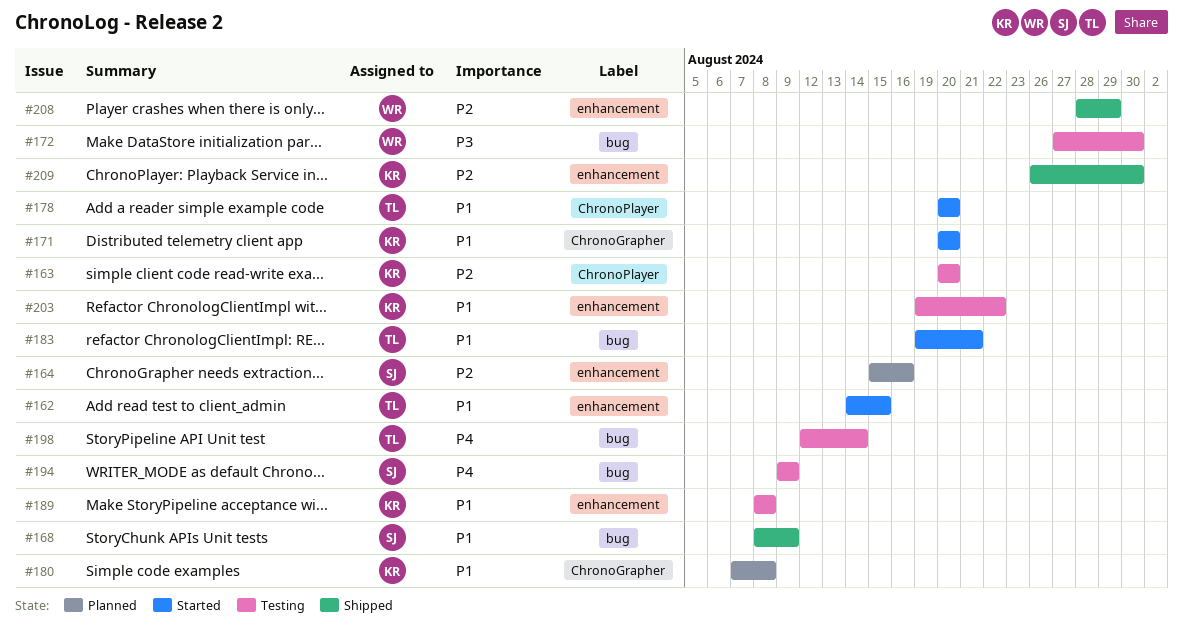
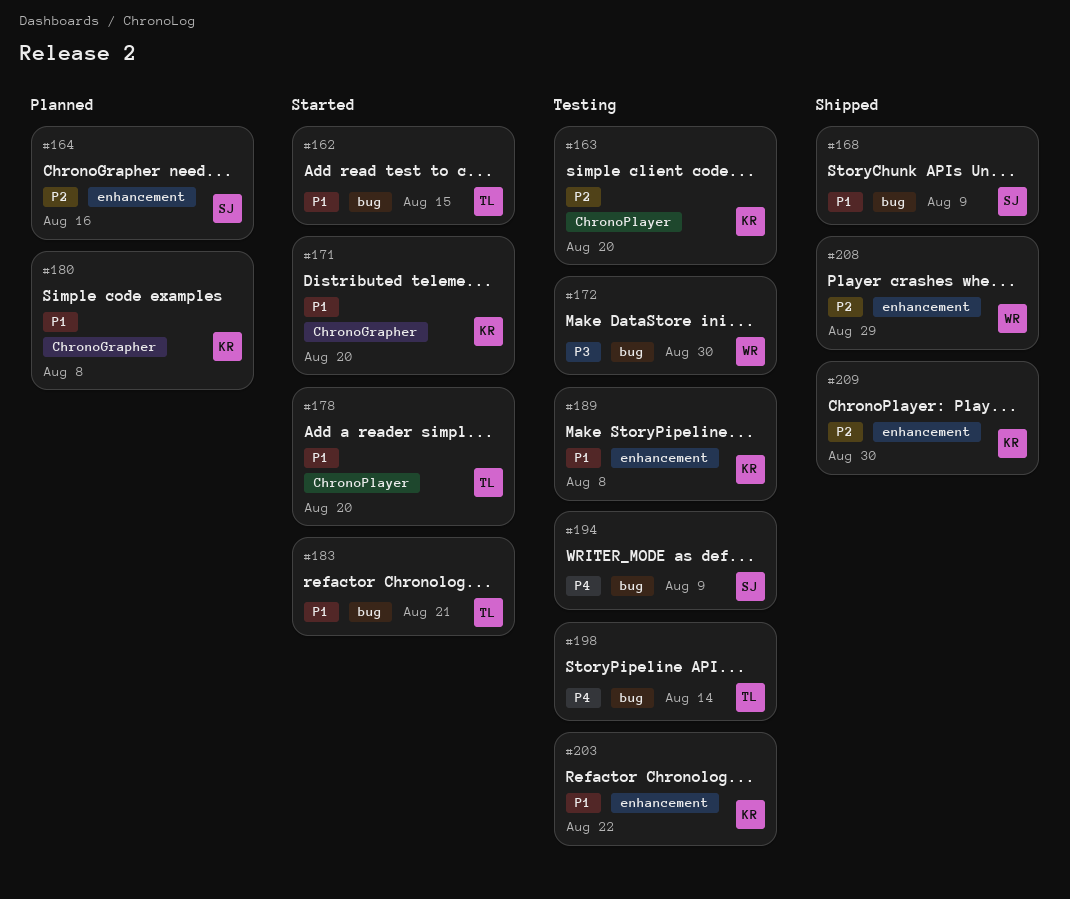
#162, label: enhancement -> bug

